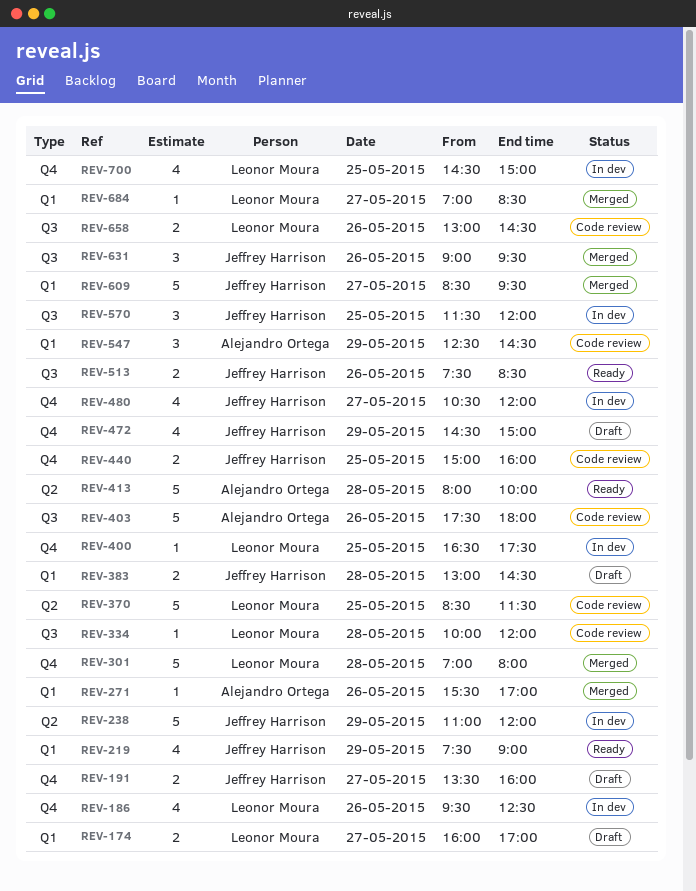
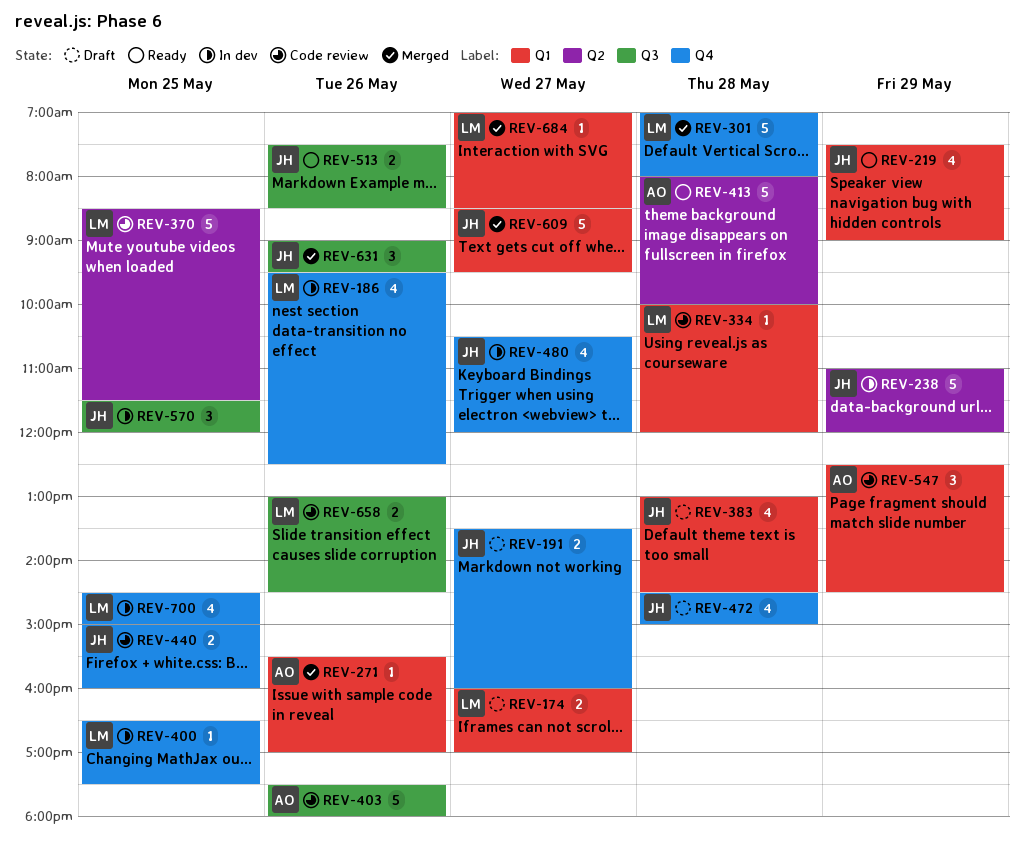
REV-334, label: Q3 -> Q1
REV-383, estimate: 2 -> 4
REV-472, day: May 29 -> May 28

